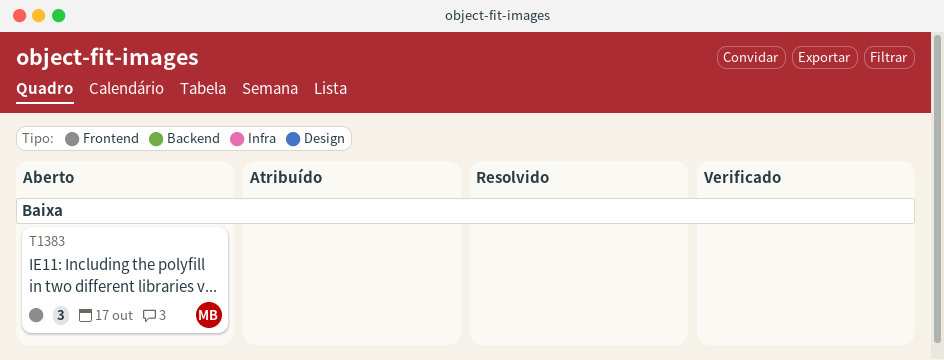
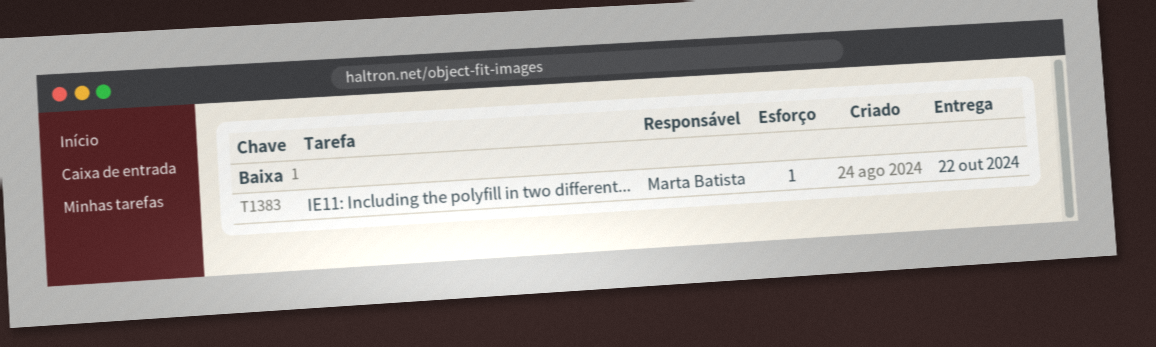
T1383, estimate: 3 -> 1
T1383, due: Oct 17 -> Oct 22

